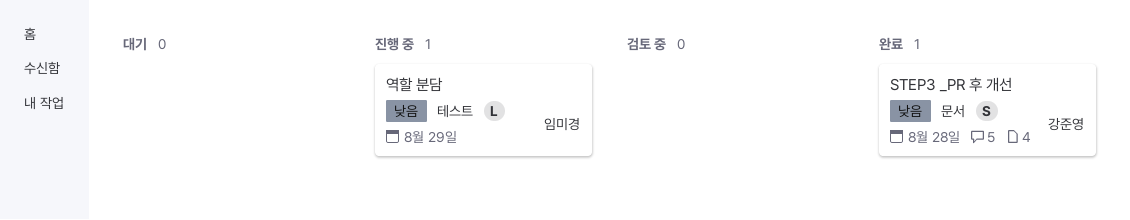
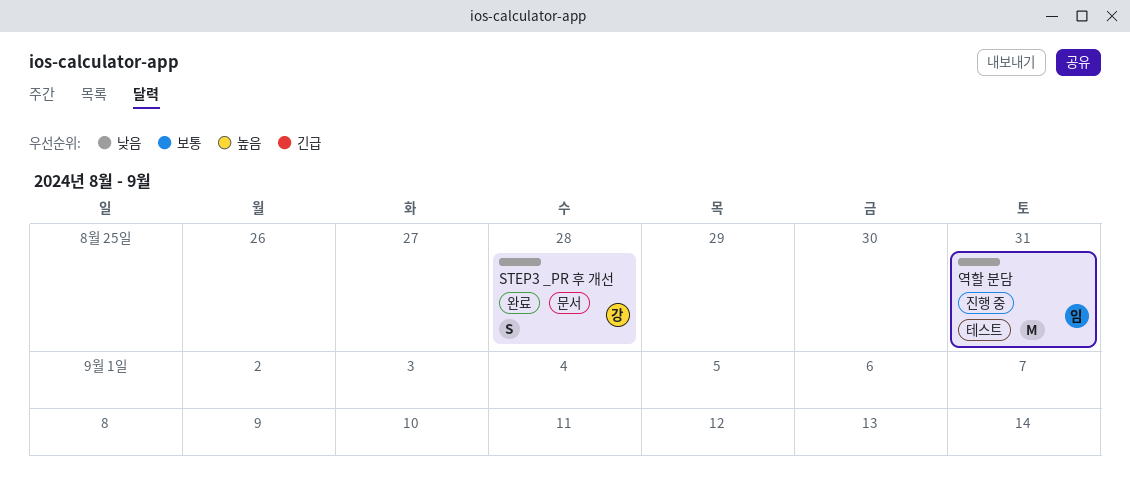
역할 분담, estimate: L -> M
역할 분담, due: Aug 29 -> Aug 31

